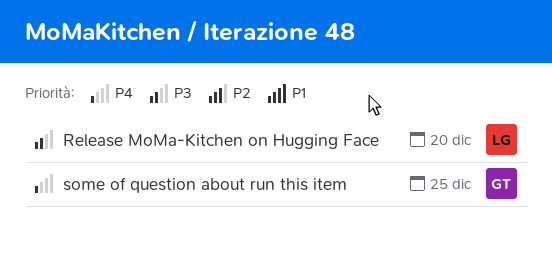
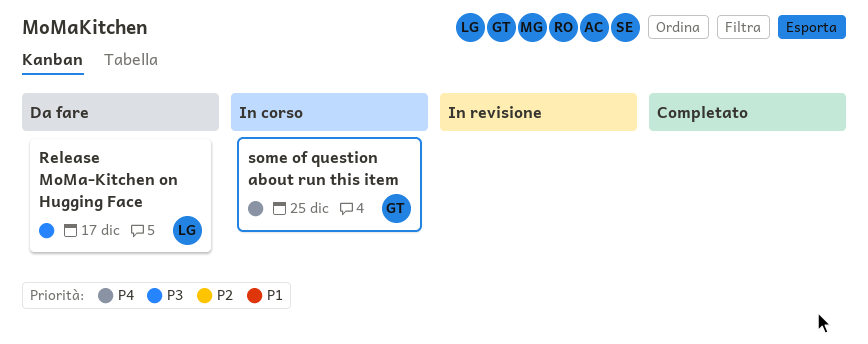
Release MoMa-Kitchen on Hugging Face, due: Dec 20 -> Dec 17

